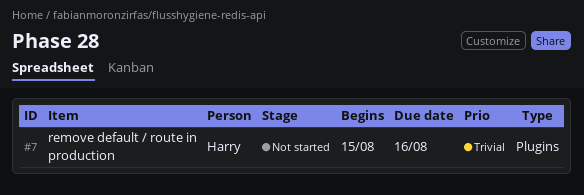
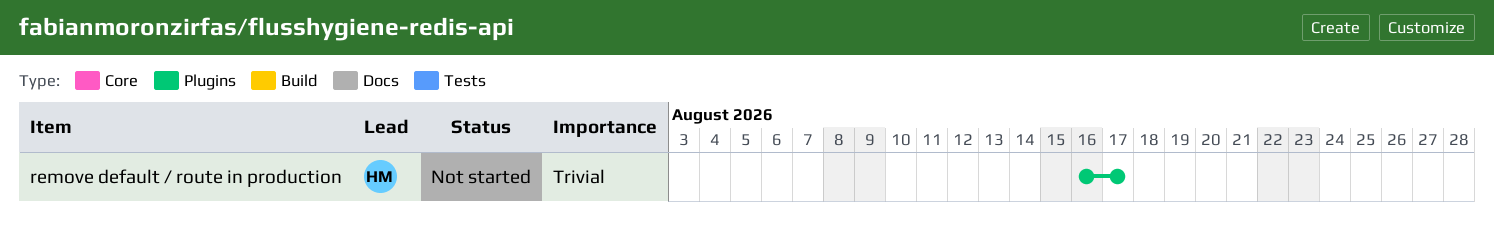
remove default / route in production, start: Aug 15 -> Aug 16
remove default / route in production, due: Aug 16 -> Aug 17

